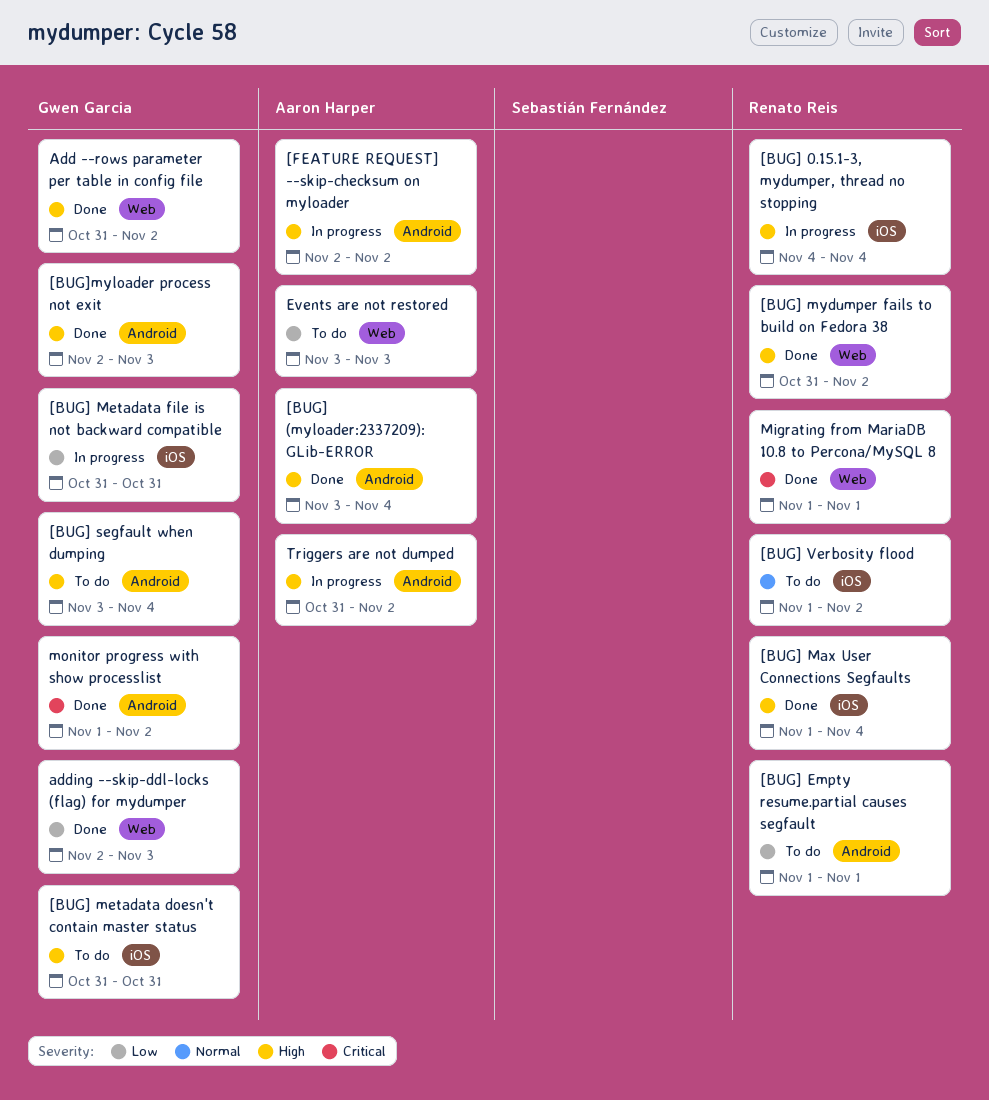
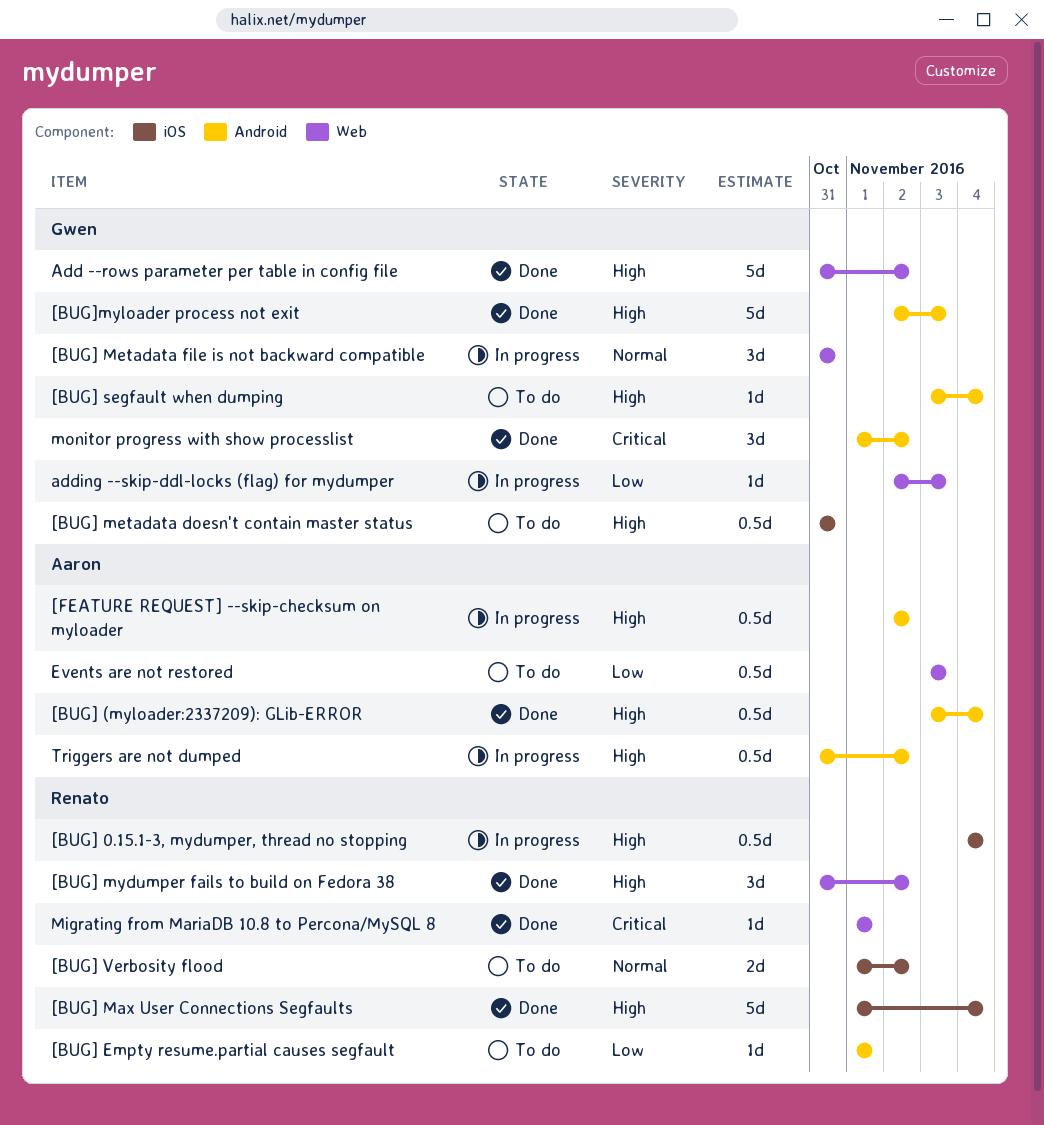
[BUG] Metadata file is not backward compatible, priority: Low -> Normal
[BUG] Metadata file is not backward compatible, label: iOS -> Web
adding --skip-ddl-locks (flag) for mydumper, status: Done -> In progress

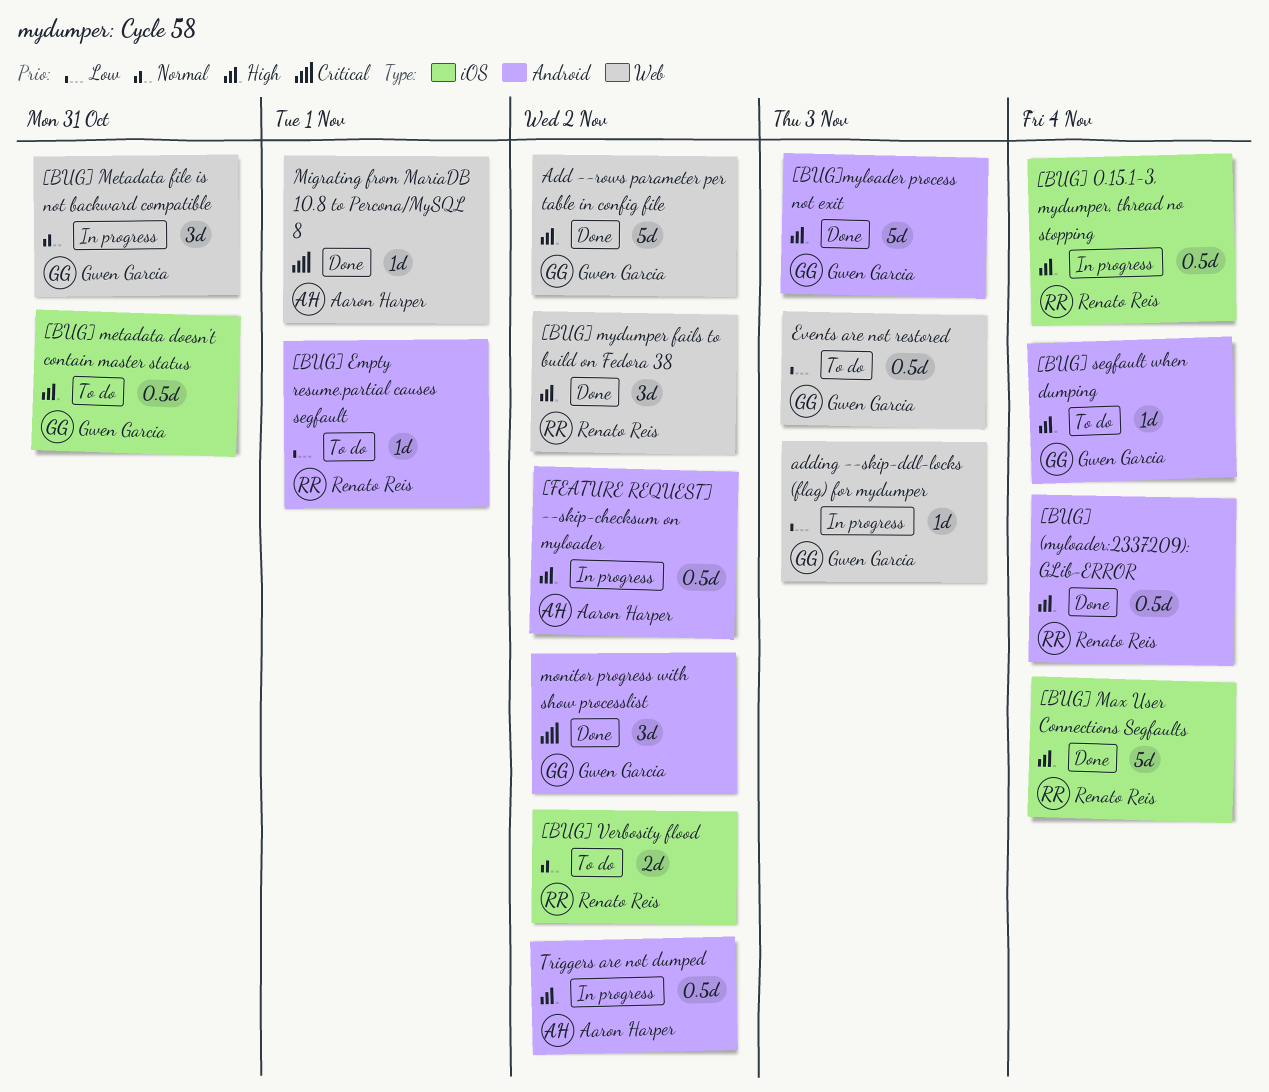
[BUG] (myloader:2337209): GLib-ERROR, owner: Aaron Harper -> Renato Reis
Events are not restored, owner: Aaron Harper -> Gwen Garcia
Migrating from MariaDB 10.8 to Percona/MySQL 8, owner: Renato Reis -> Aaron Harper

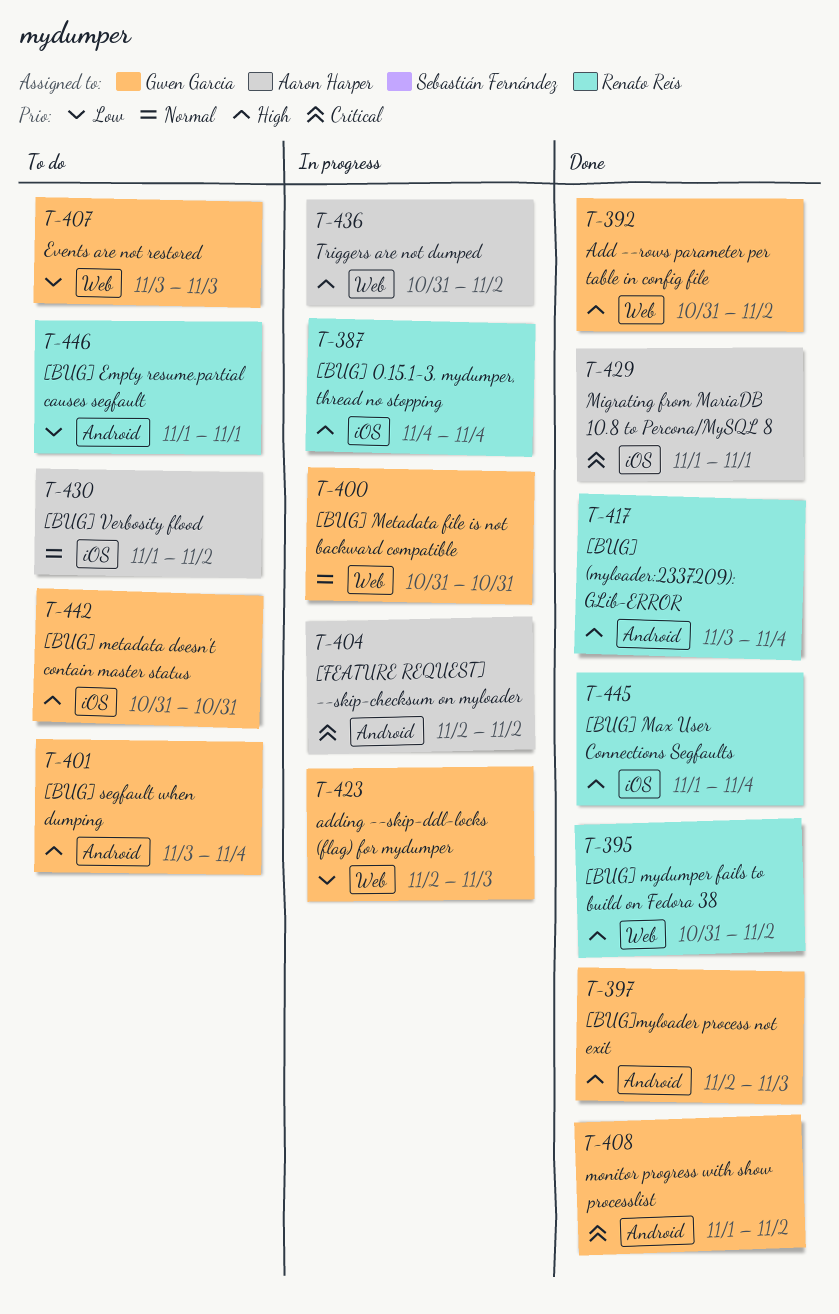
[BUG] Verbosity flood, owner: Renato Reis -> Aaron Harper
[FEATURE REQUEST] --skip-checksum on myloader, priority: High -> Critical
Migrating from MariaDB 10.8 to Percona/MySQL 8, label: Web -> iOS
Triggers are not dumped, label: Android -> Web

